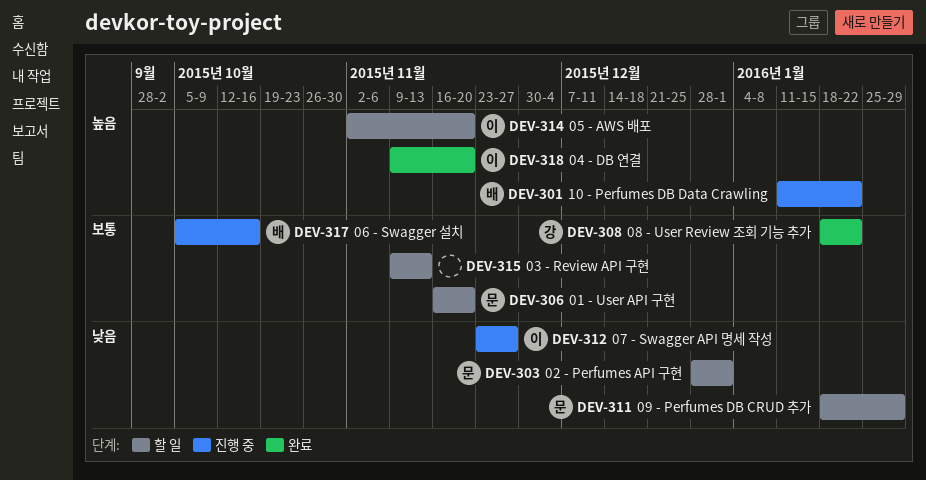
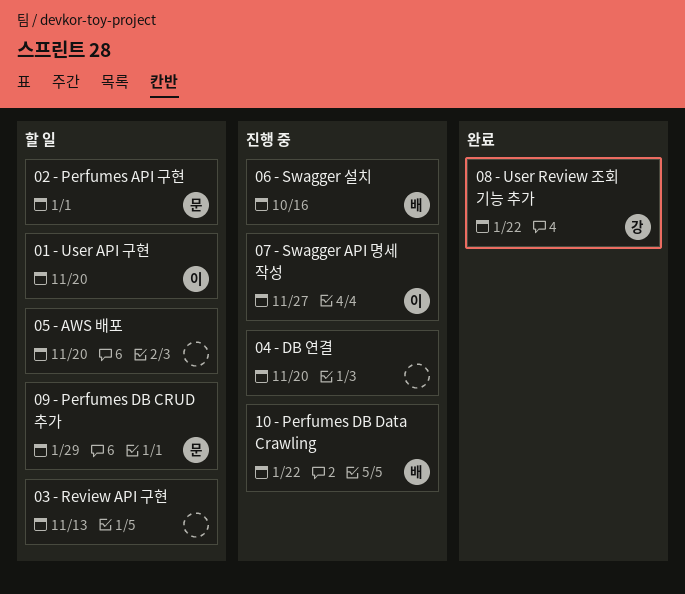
01 - User API 구현, owner: 문 -> 이
04 - DB 연결, status: 완료 -> 진행 중
04 - DB 연결, owner: 이 -> none
05 - AWS 배포, owner: 이 -> none

